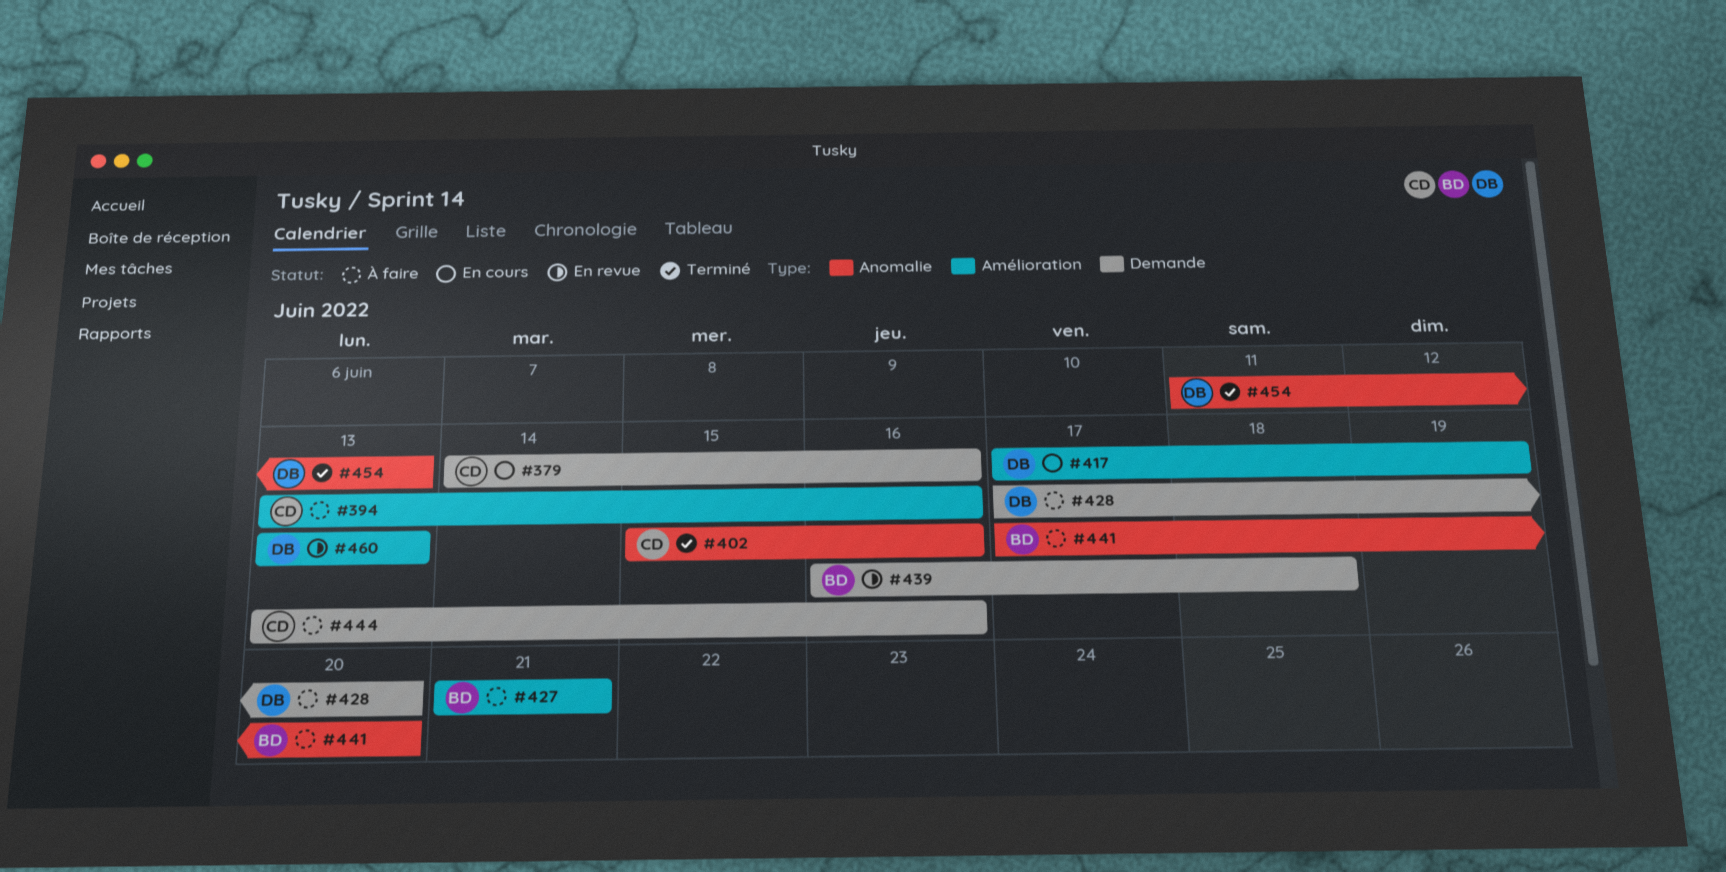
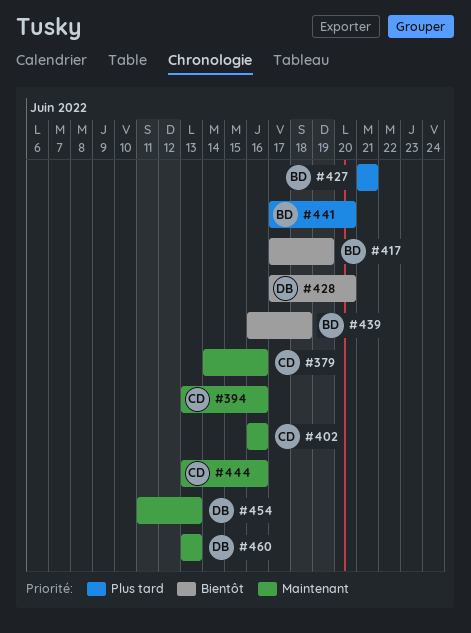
#402, start: Jun 15 -> Jun 16
#417, owner: DB -> BD

